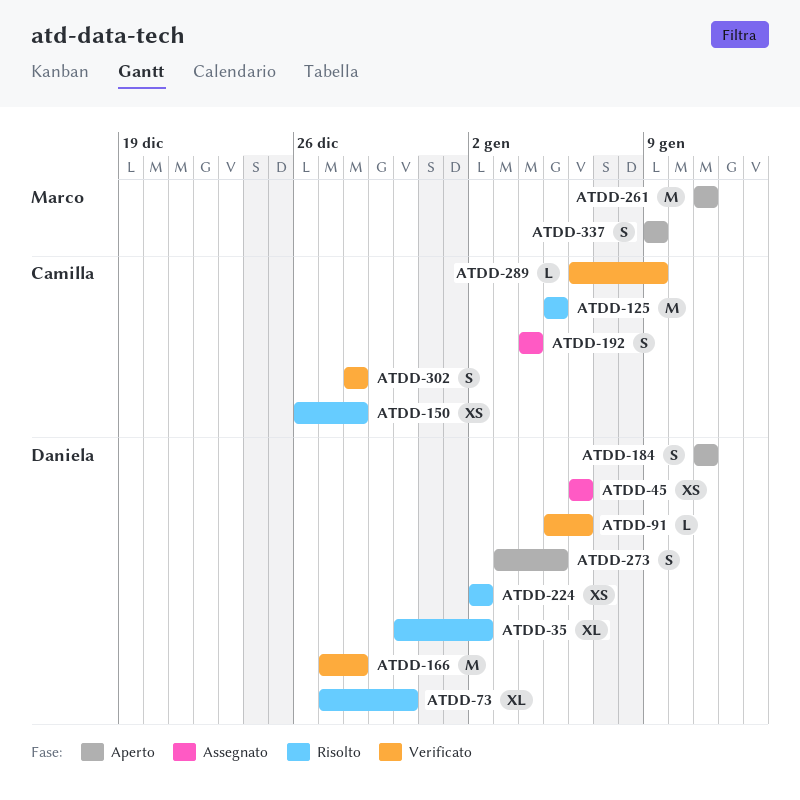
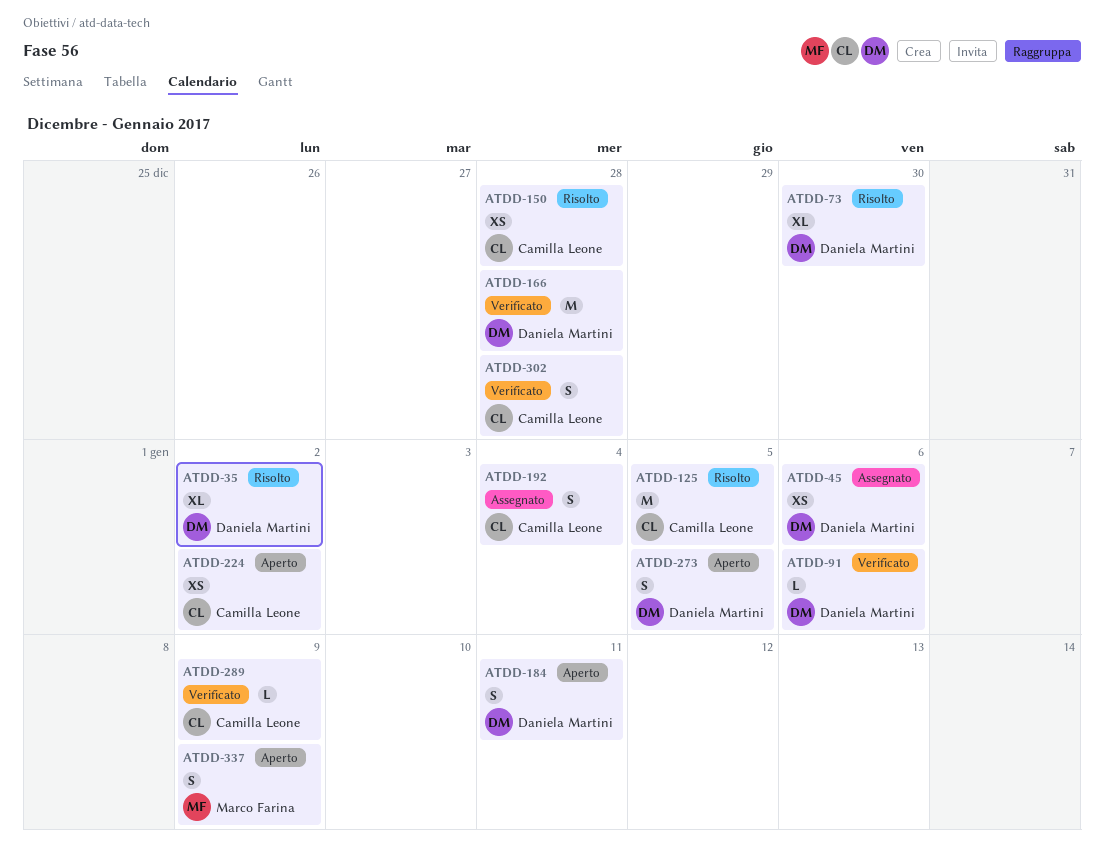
ATDD-224, status: Risolto -> Aperto
ATDD-224, owner: Daniela Martini -> Camilla Leone
ATDD-261: present -> none

